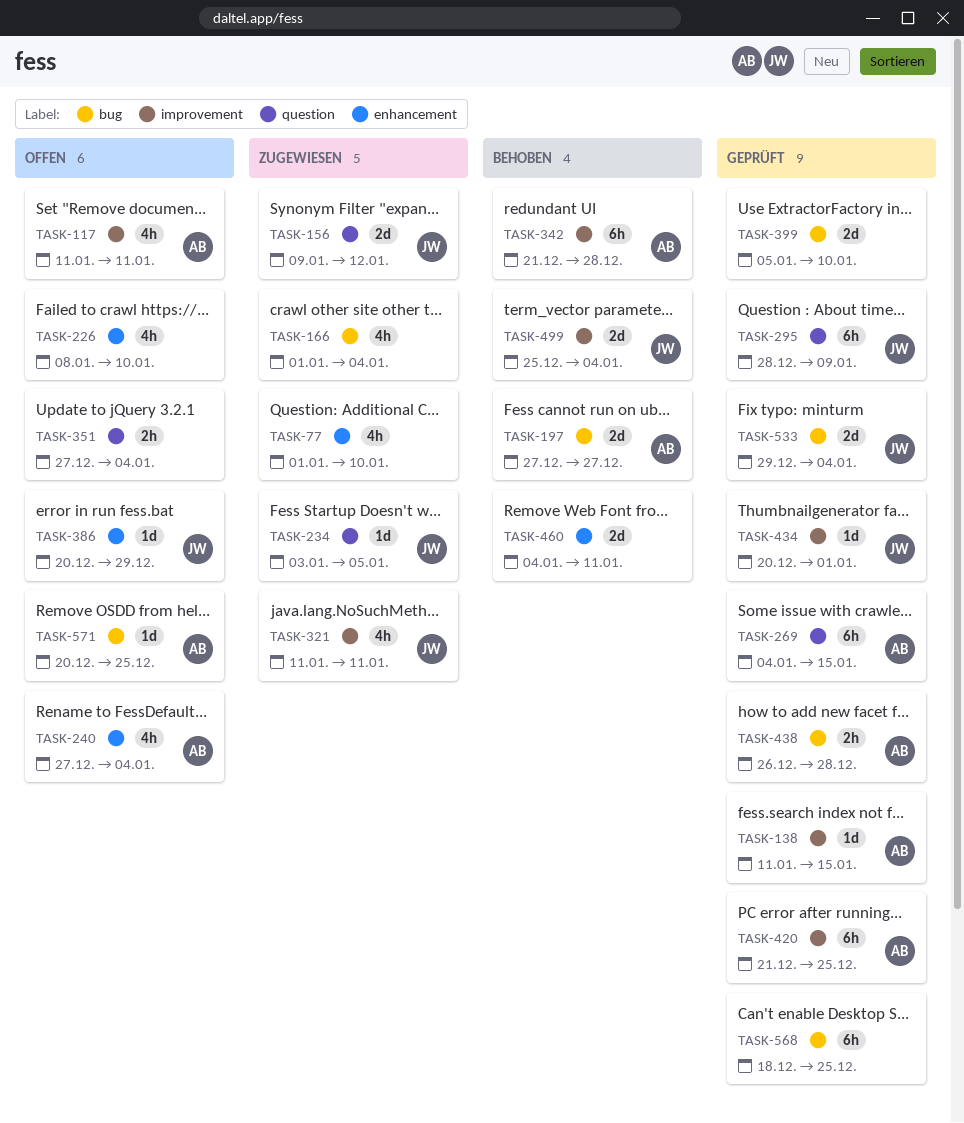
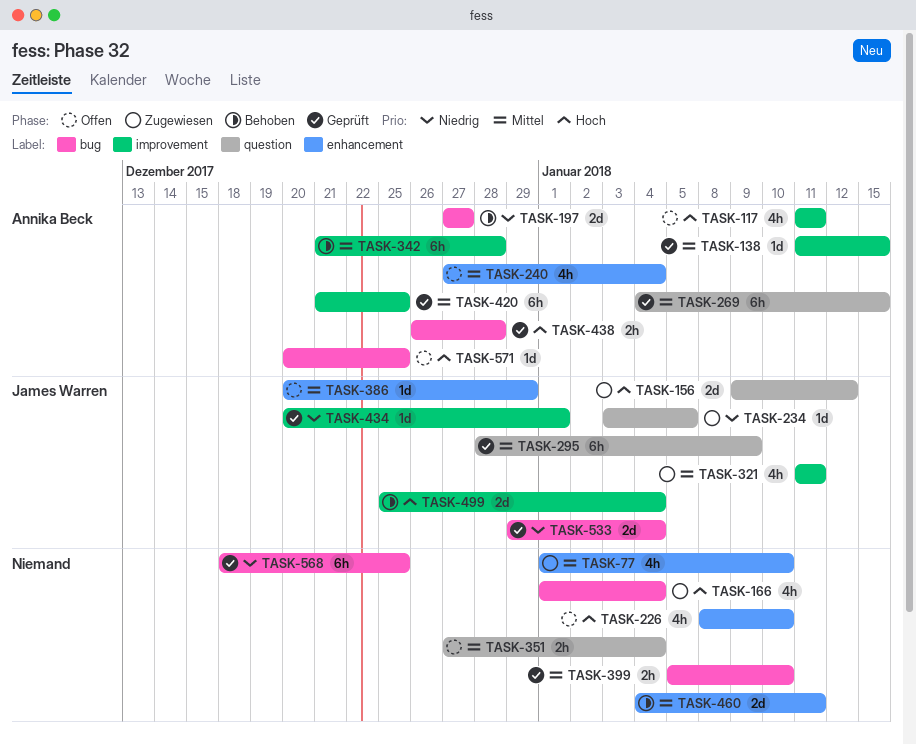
TASK-399, estimate: 2d -> 2h

